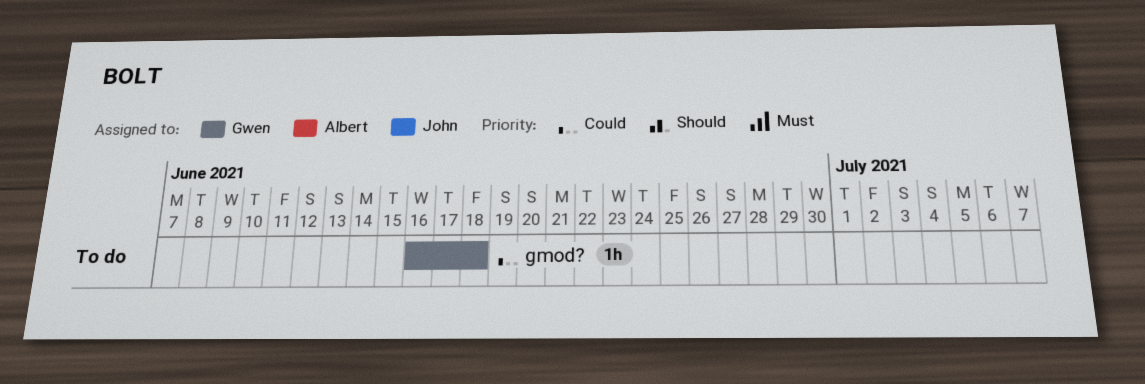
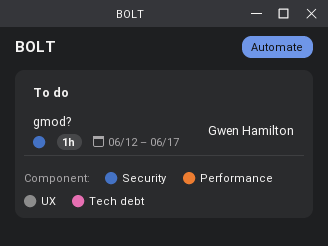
gmod?, start: Jun 16 -> Jun 12
gmod?, due: Jun 18 -> Jun 17

